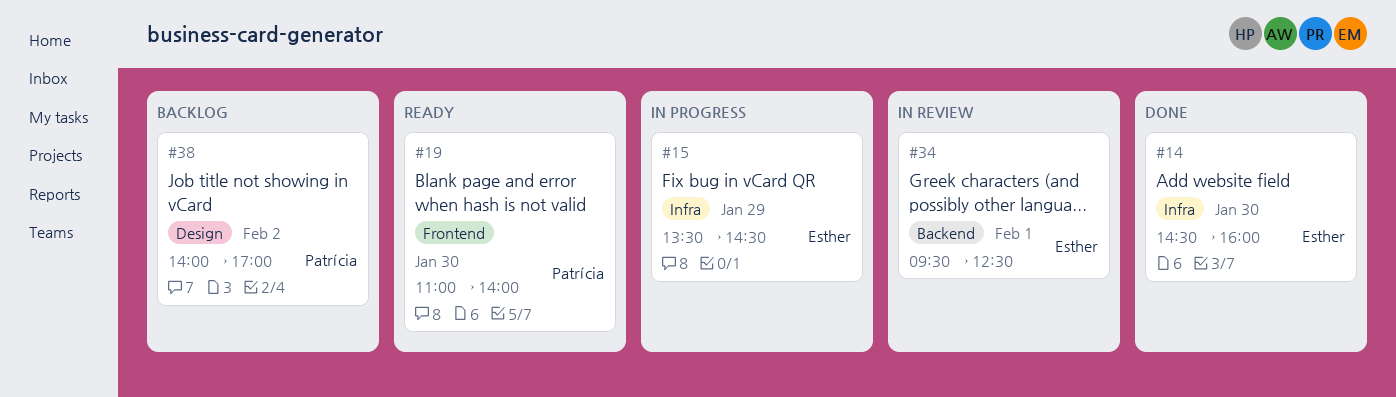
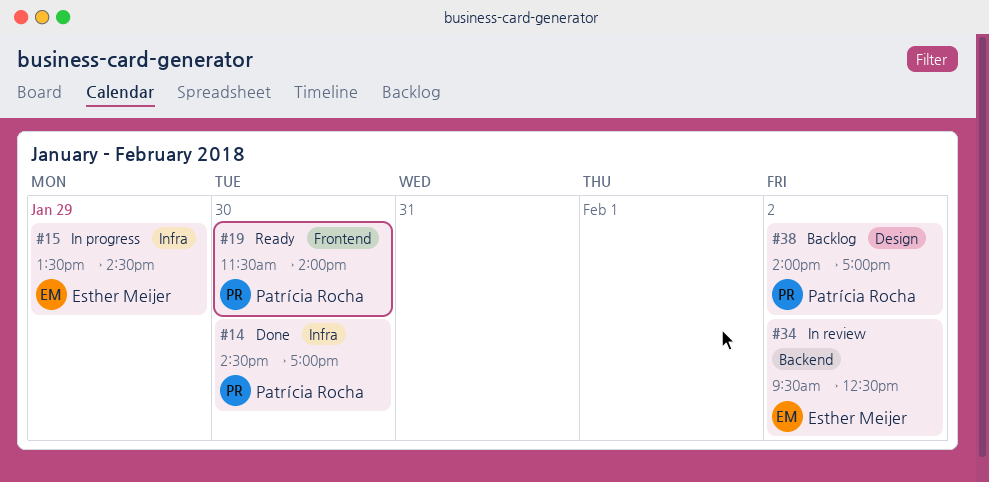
#14, owner: Esther Meijer -> Patrícia Rocha
#14, ends: 16:00 -> 17:00
#19, begins: 11:00 -> 11:30
#34, day: Feb 1 -> Feb 2

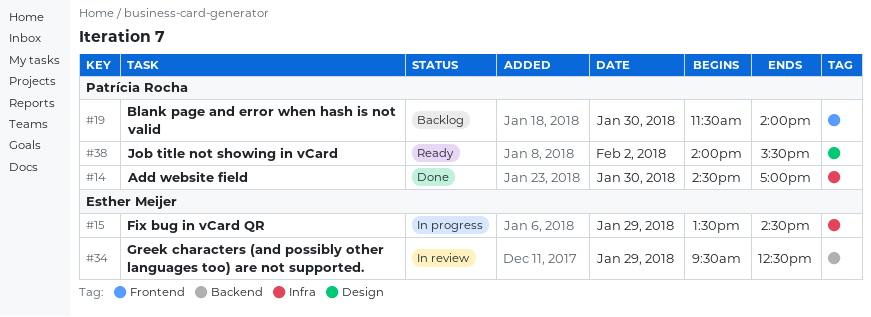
#19, status: Ready -> Backlog
#34, day: Feb 2 -> Jan 29
#38, status: Backlog -> Ready
#38, ends: 17:00 -> 15:30

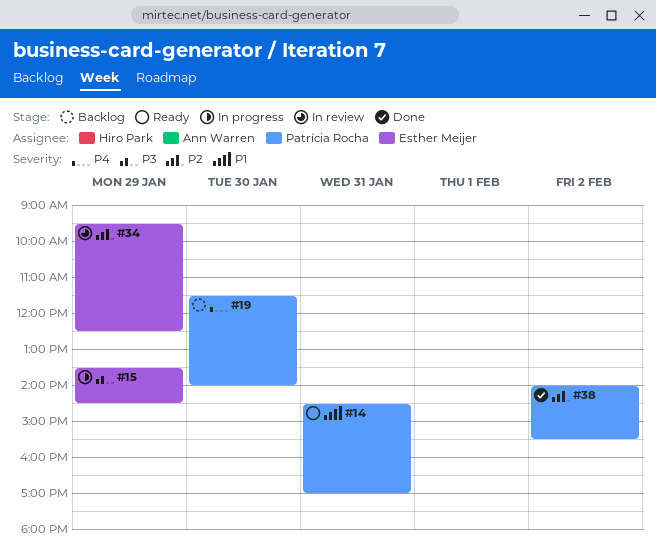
#14, status: Done -> Ready
#14, day: Jan 30 -> Jan 31
#38, status: Ready -> Done

